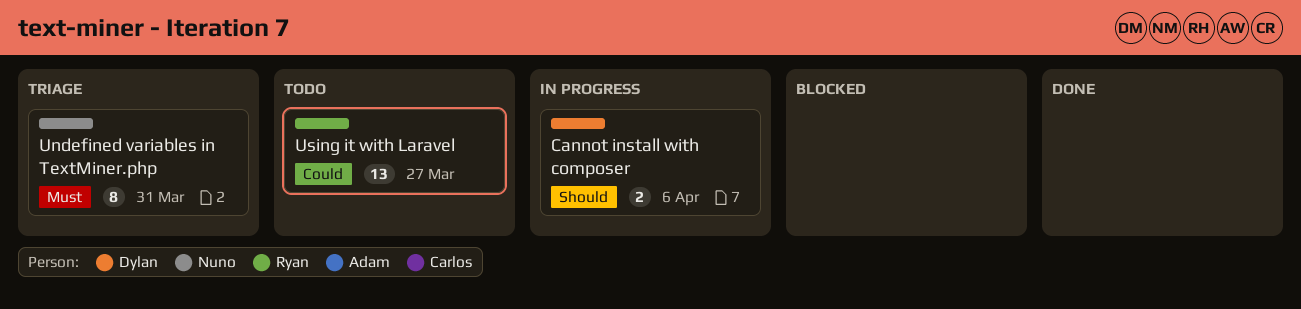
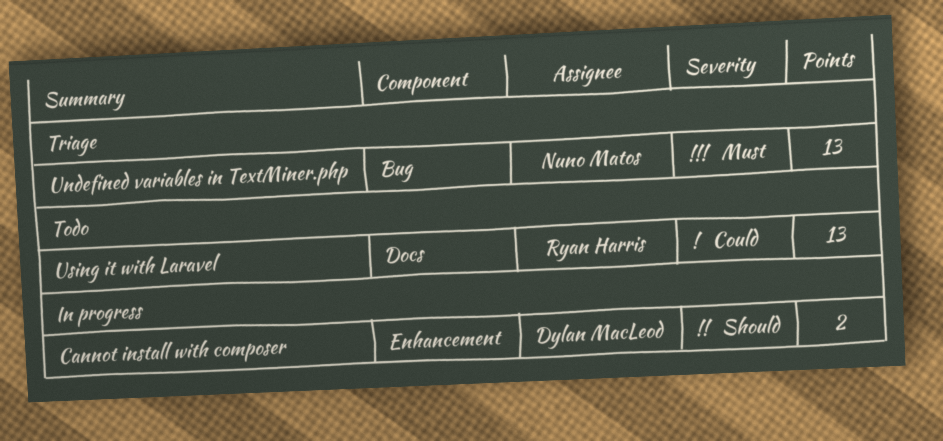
Undefined variables in TextMiner.php, estimate: 8 -> 13

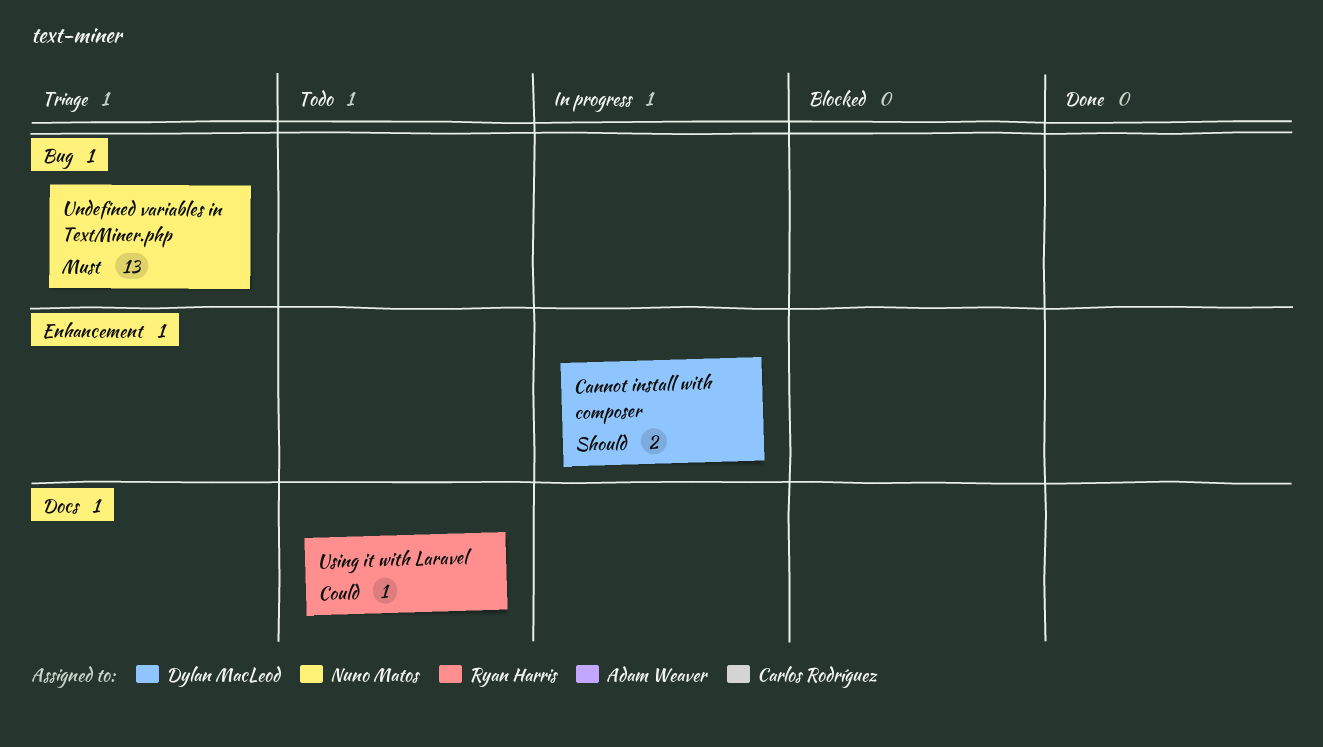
Using it with Laravel, estimate: 13 -> 1

